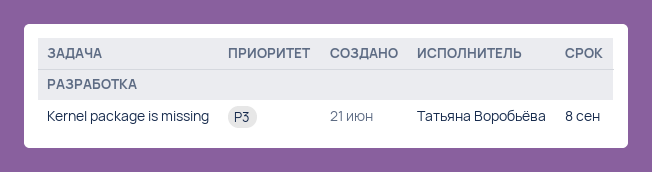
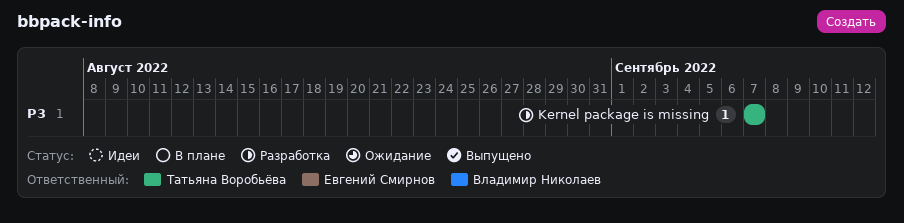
Kernel package is missing, due: Sep 8 -> Sep 7

